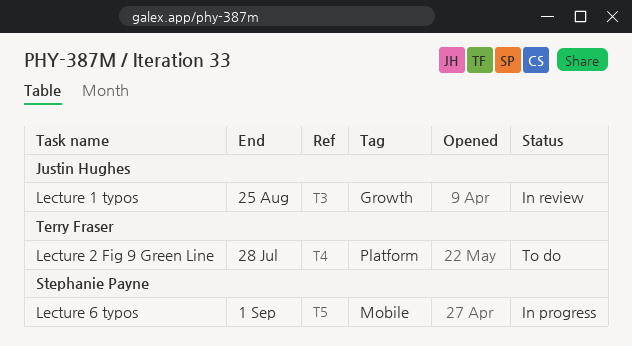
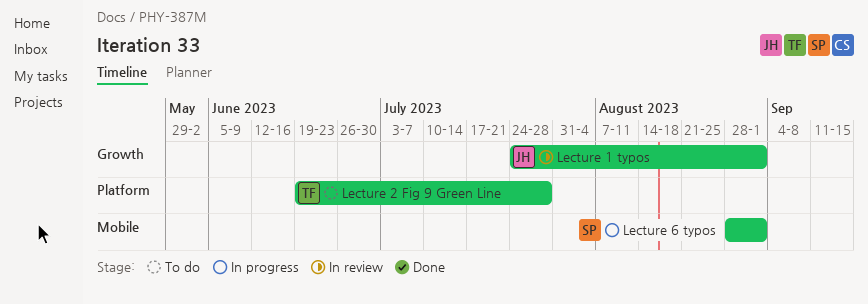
Lecture 1 typos, due: Aug 25 -> Sep 1

